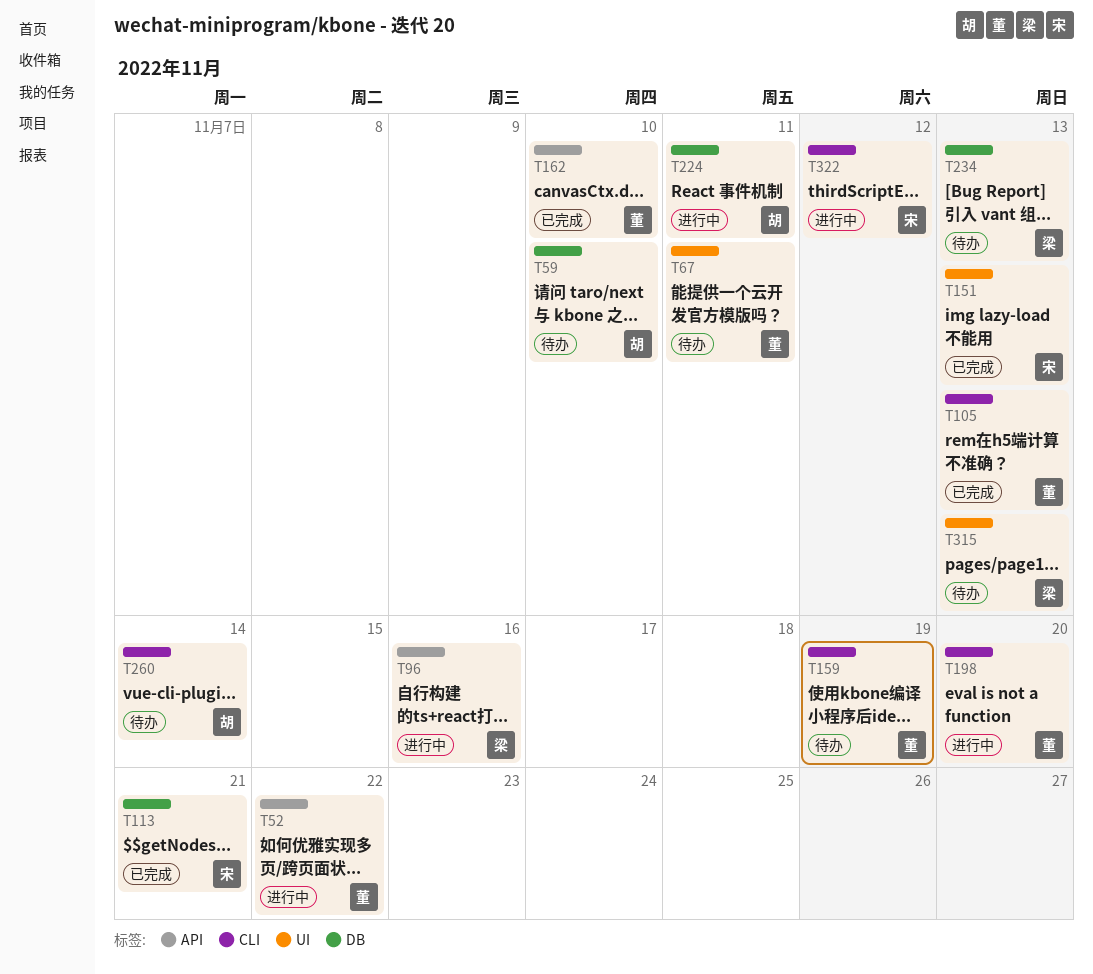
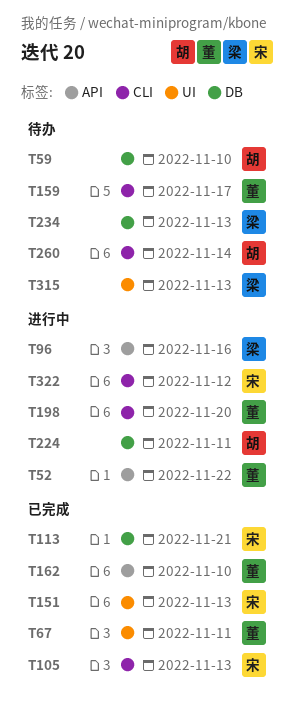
T67, status: 待办 -> 已完成
T105, owner: 董 -> 宋
T159, due: Nov 19 -> Nov 17

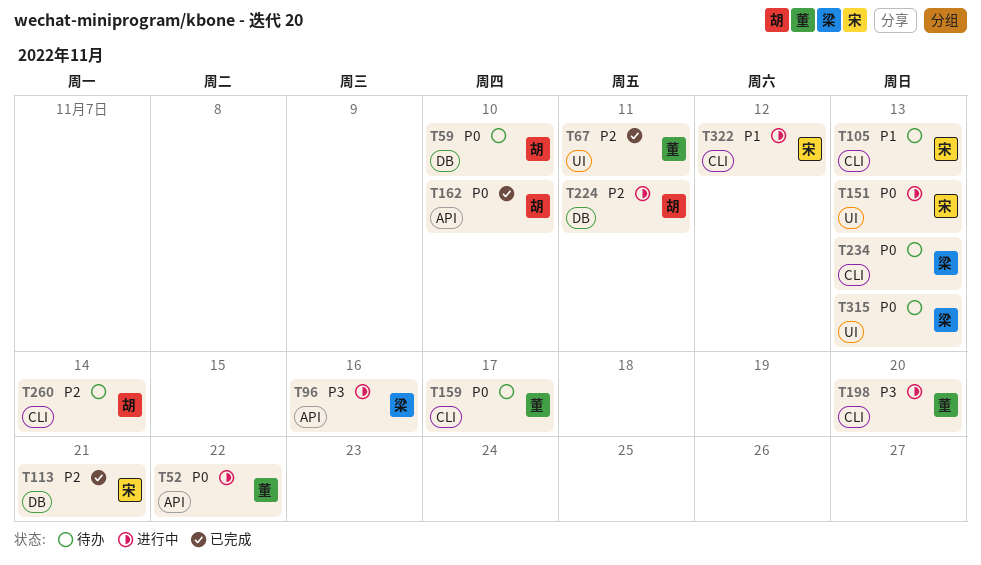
T105, status: 已完成 -> 待办
T151, status: 已完成 -> 进行中
T162, owner: 董 -> 胡
T234, label: DB -> CLI

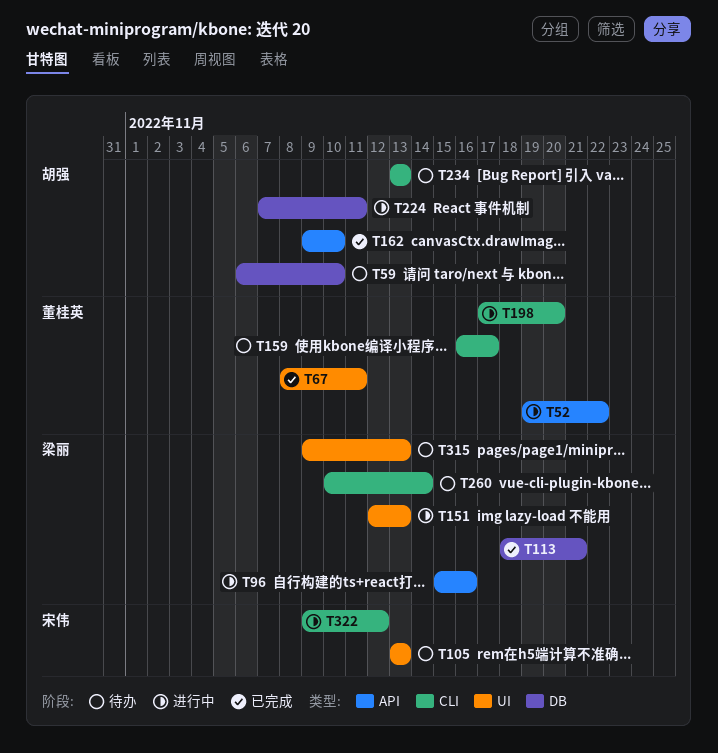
T105, label: CLI -> UI
T113, owner: 宋伟 -> 梁丽
T151, owner: 宋伟 -> 梁丽
T234, owner: 梁丽 -> 胡强
T260, owner: 胡强 -> 梁丽

